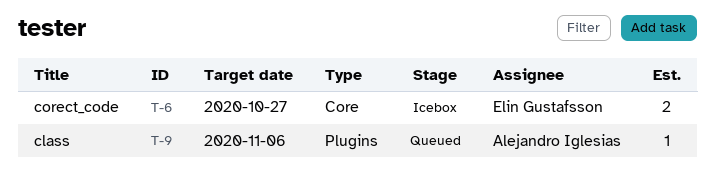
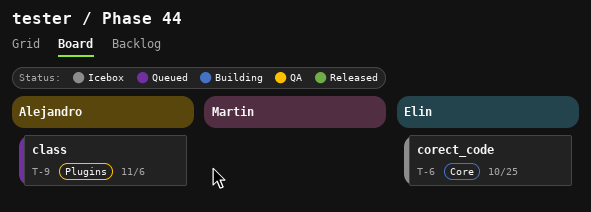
T-6, due: Oct 27 -> Oct 25

